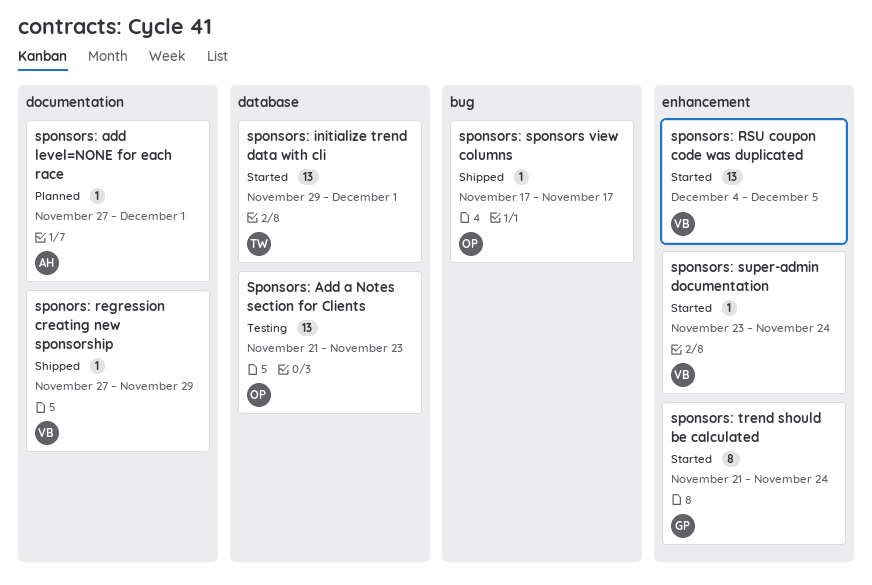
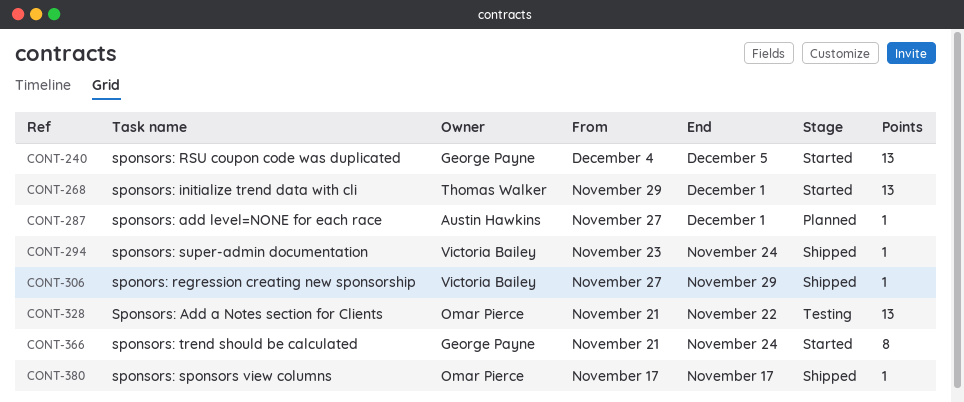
Sponsors: Add a Notes section for Clients, due: Nov 23 -> Nov 22
sponsors: RSU coupon code was duplicated, owner: Victoria Bailey -> George Payne
sponsors: super-admin documentation, status: Started -> Shipped

